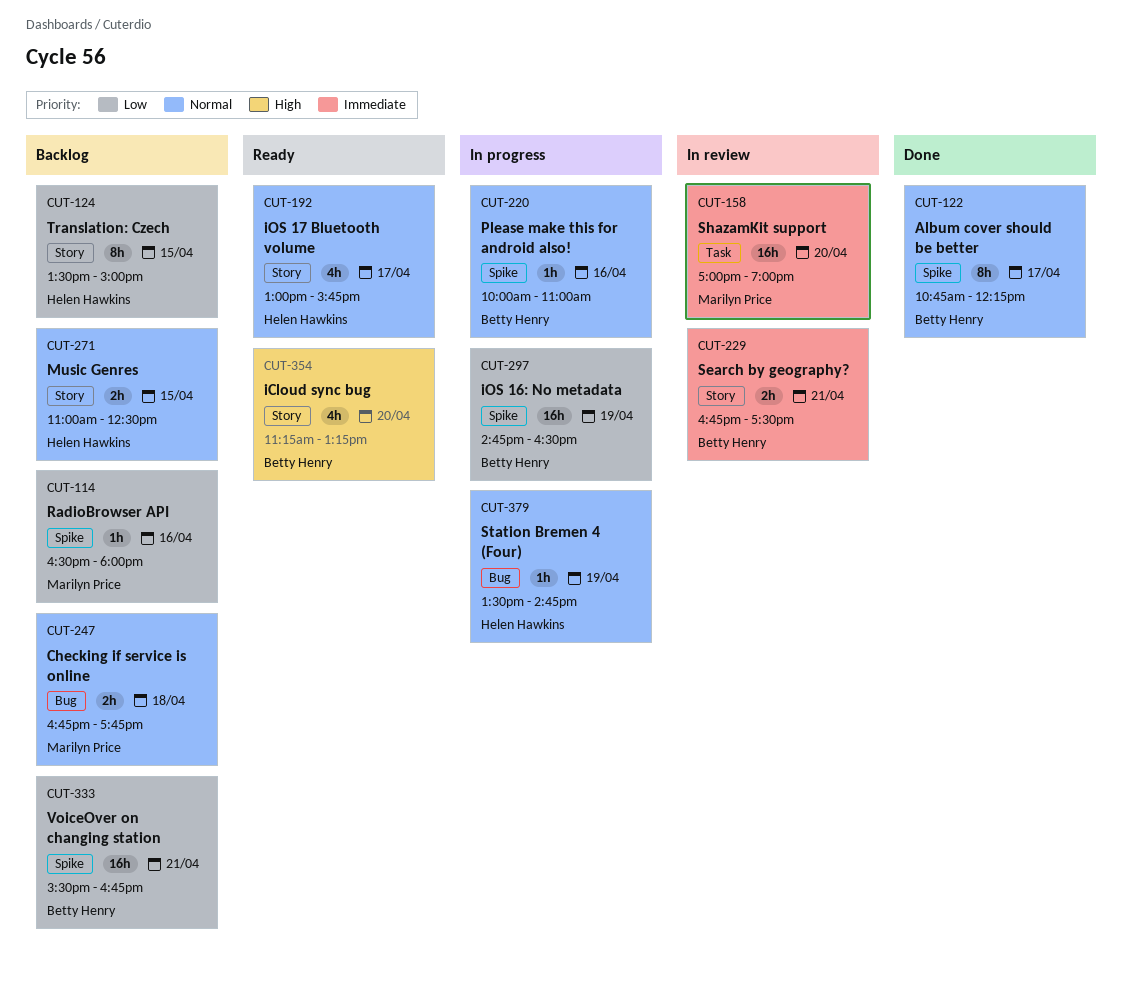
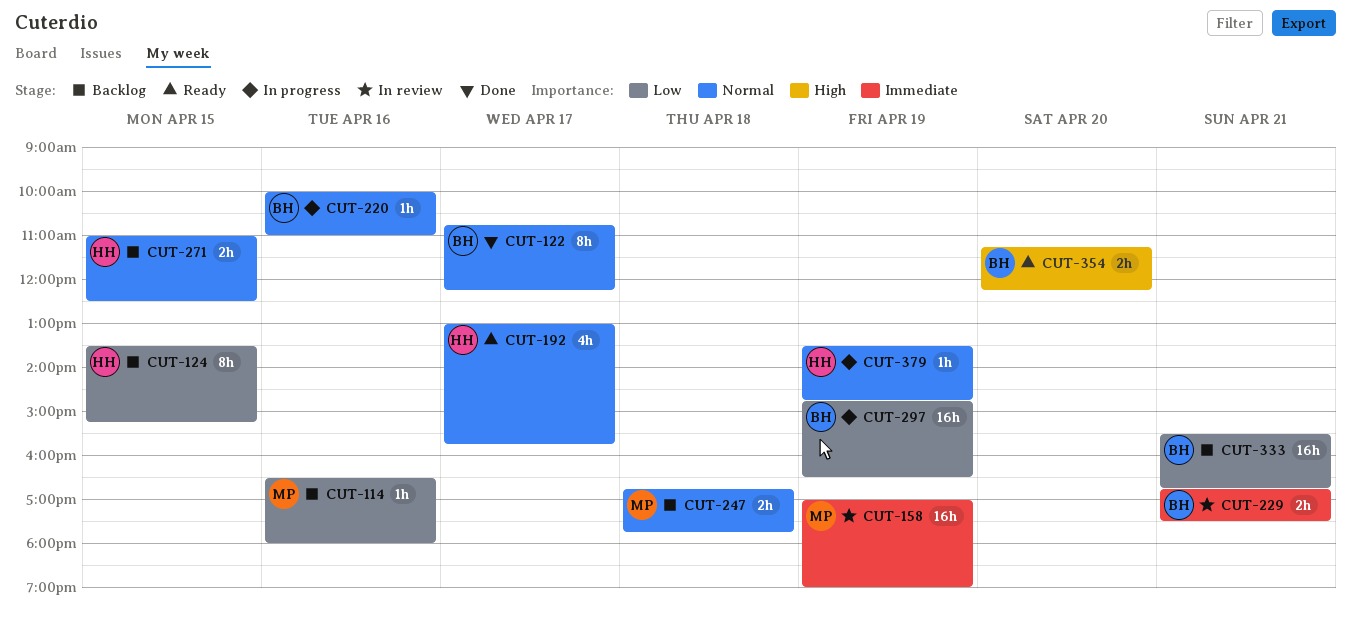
CUT-124, ends: 15:00 -> 15:15
CUT-158, day: Apr 20 -> Apr 19
CUT-354, estimate: 4h -> 2h
CUT-354, ends: 13:15 -> 12:15

